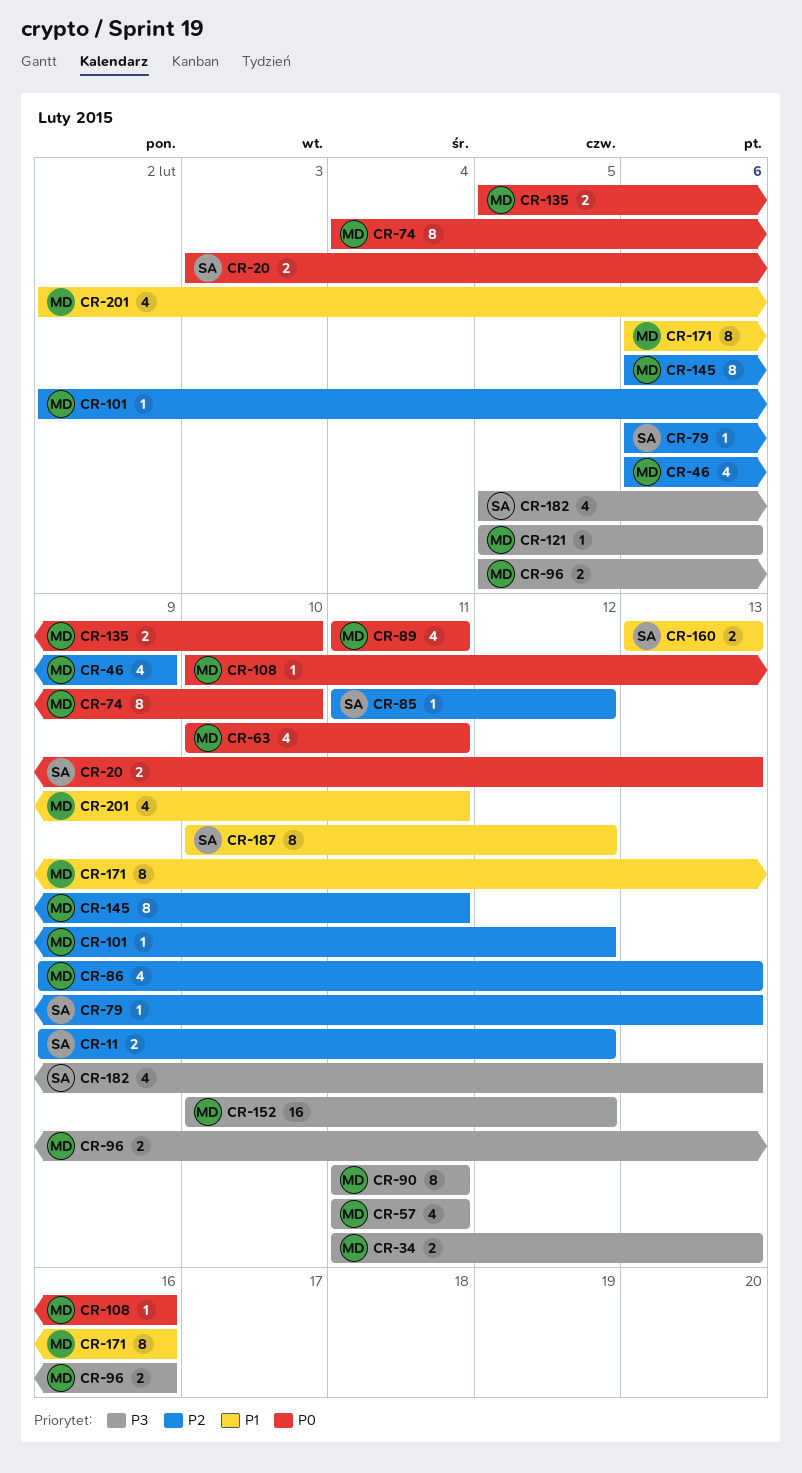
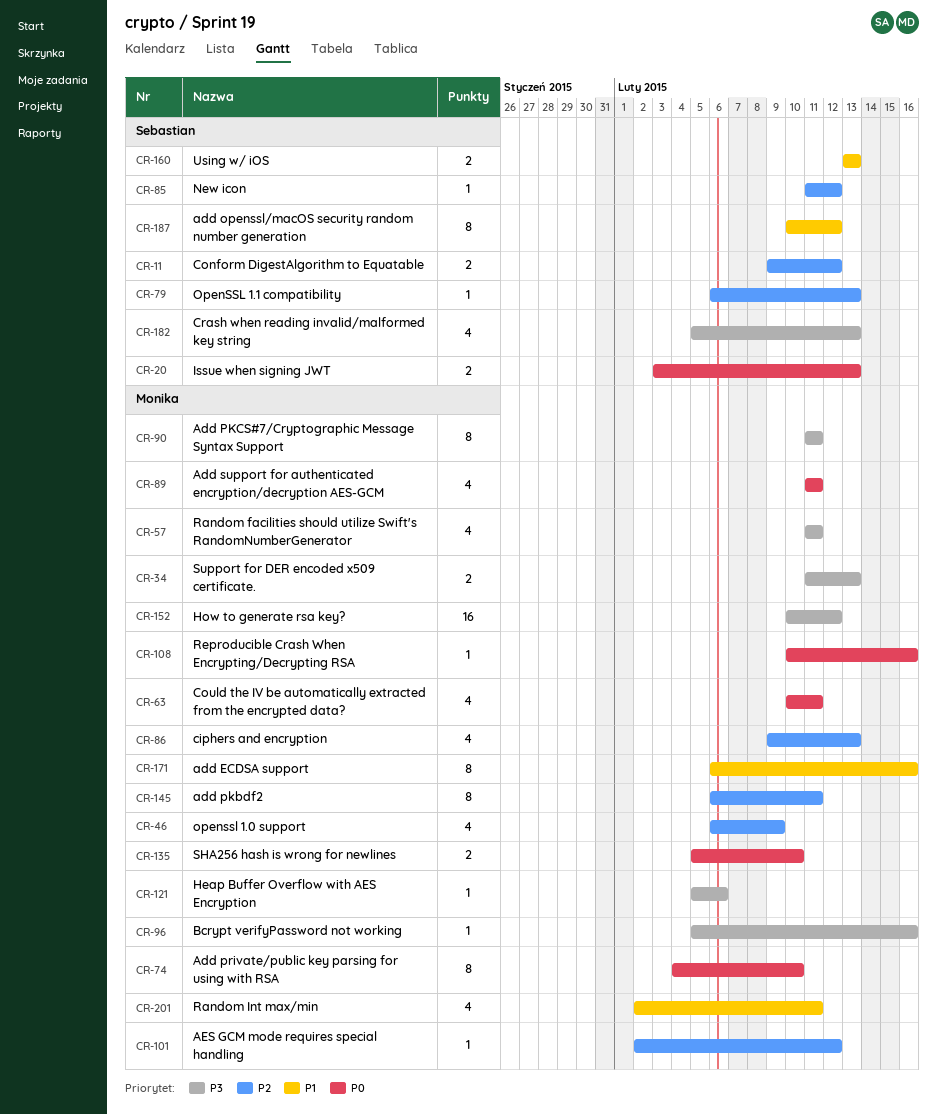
CR-96, estimate: 2 -> 1

